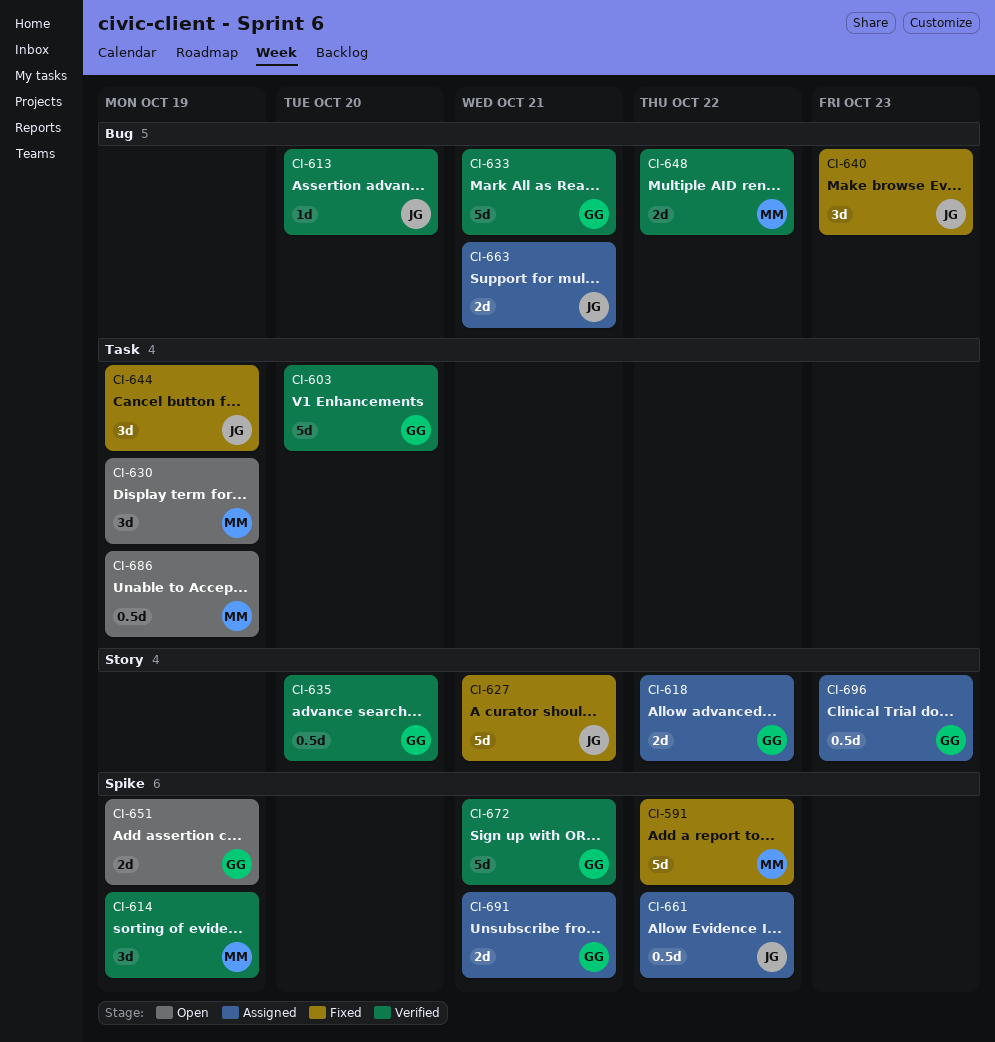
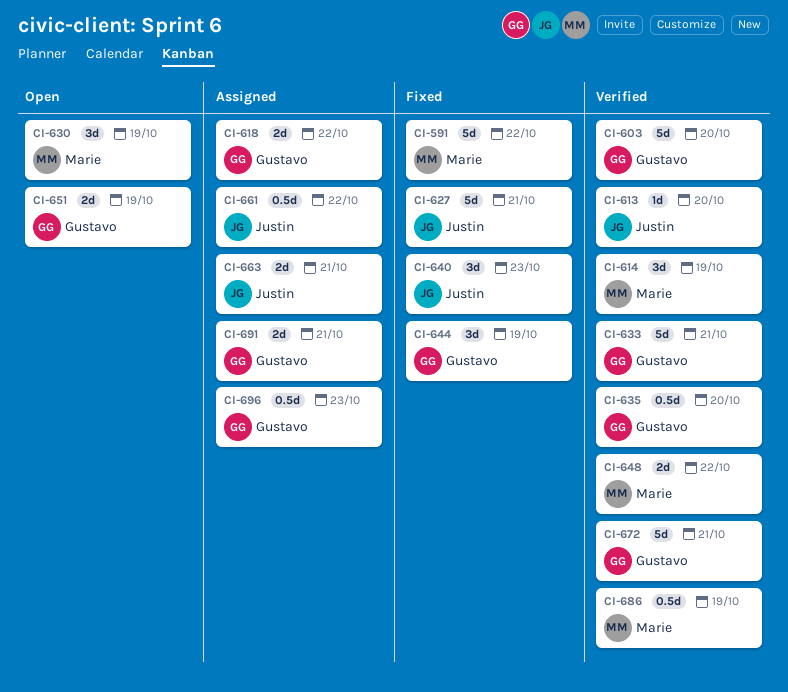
CI-644, owner: Justin -> Gustavo
CI-686, status: Open -> Verified

